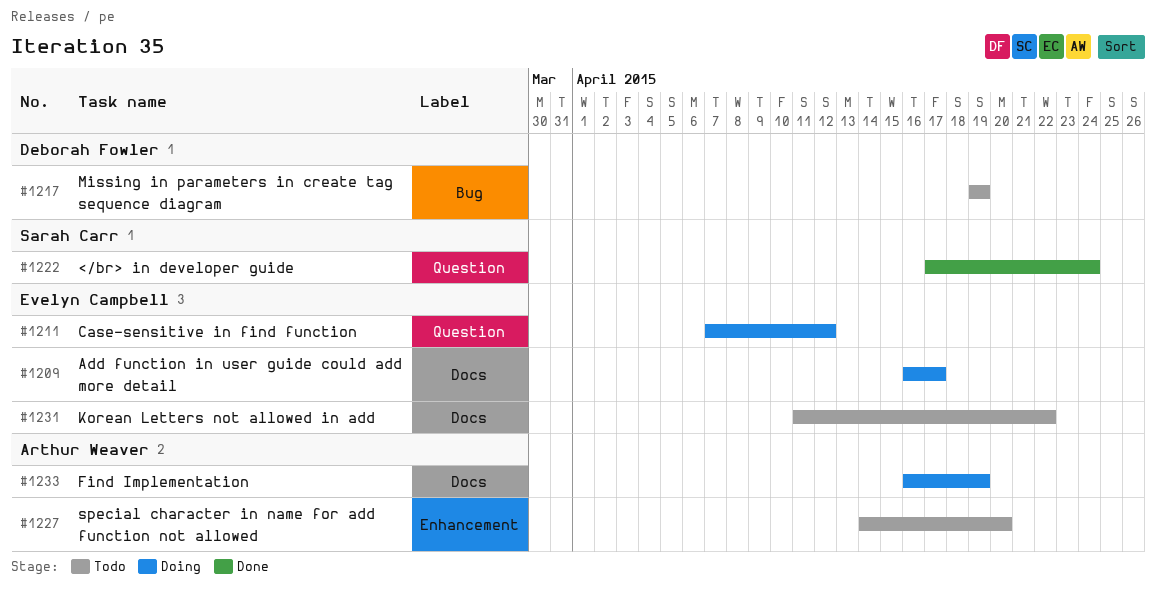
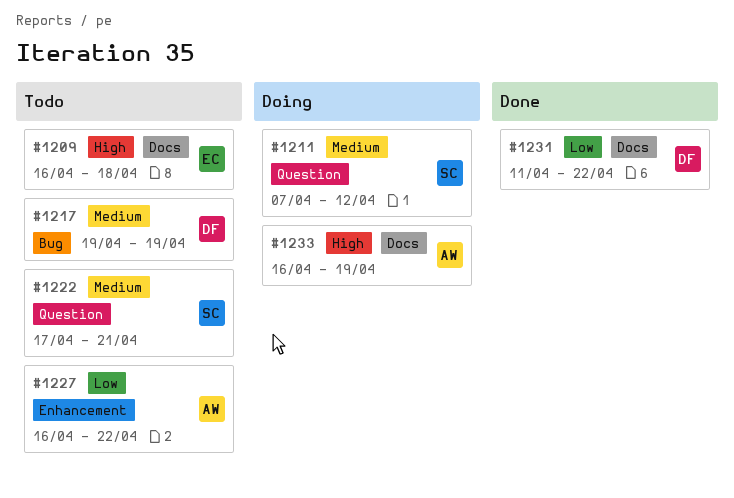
#1209, status: Doing -> Todo
#1209, due: Apr 17 -> Apr 18
#1211, owner: Evelyn Campbell -> Sarah Carr
#1222, status: Done -> Todo
#1222, due: Apr 24 -> Apr 21
#1227, start: Apr 14 -> Apr 16
#1227, due: Apr 20 -> Apr 22
#1231, status: Todo -> Done
#1231, owner: Evelyn Campbell -> Deborah Fowler

